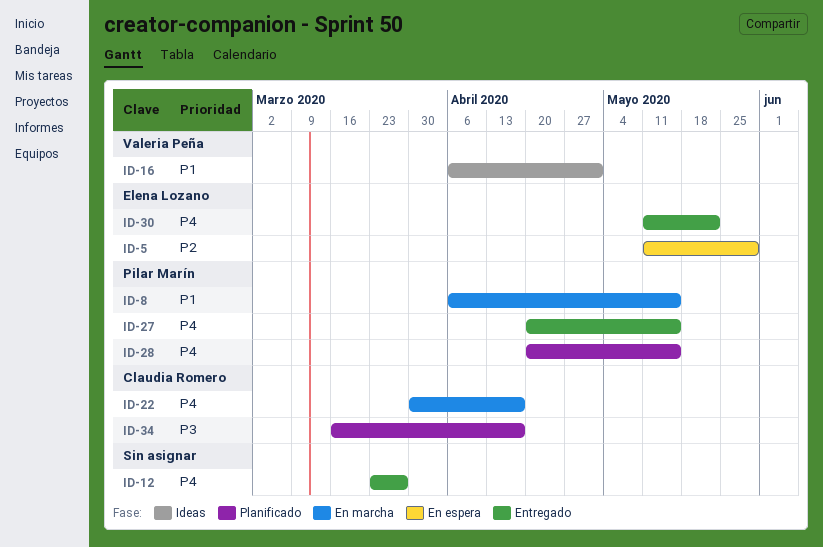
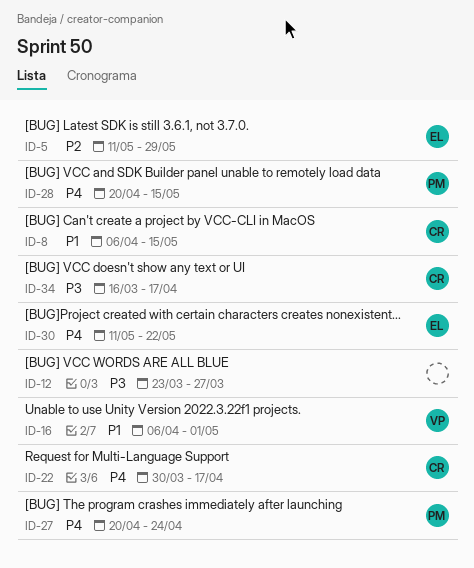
ID-8, owner: Pilar Marín -> Claudia Romero
ID-12, priority: P4 -> P3
ID-27, due: May 15 -> Apr 24

